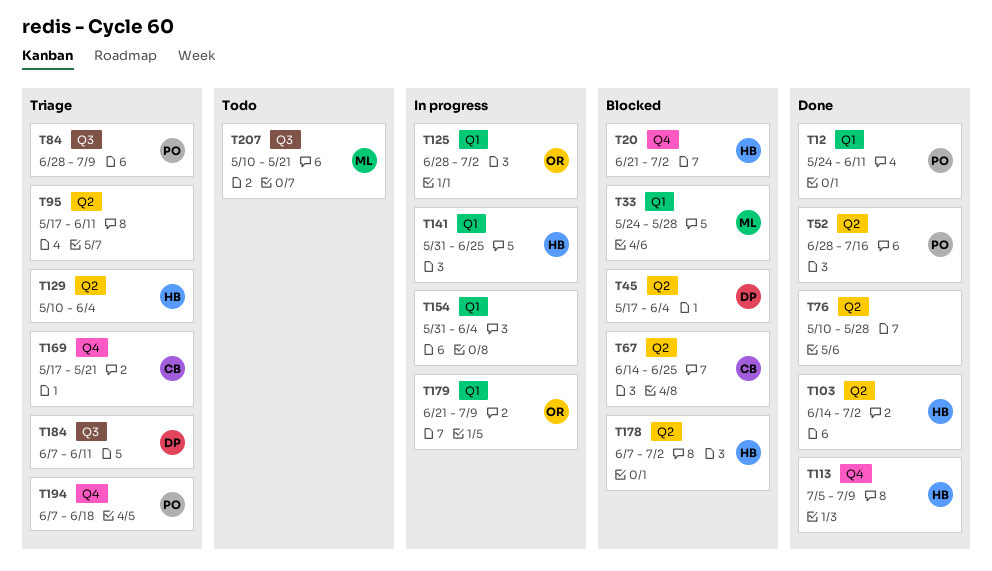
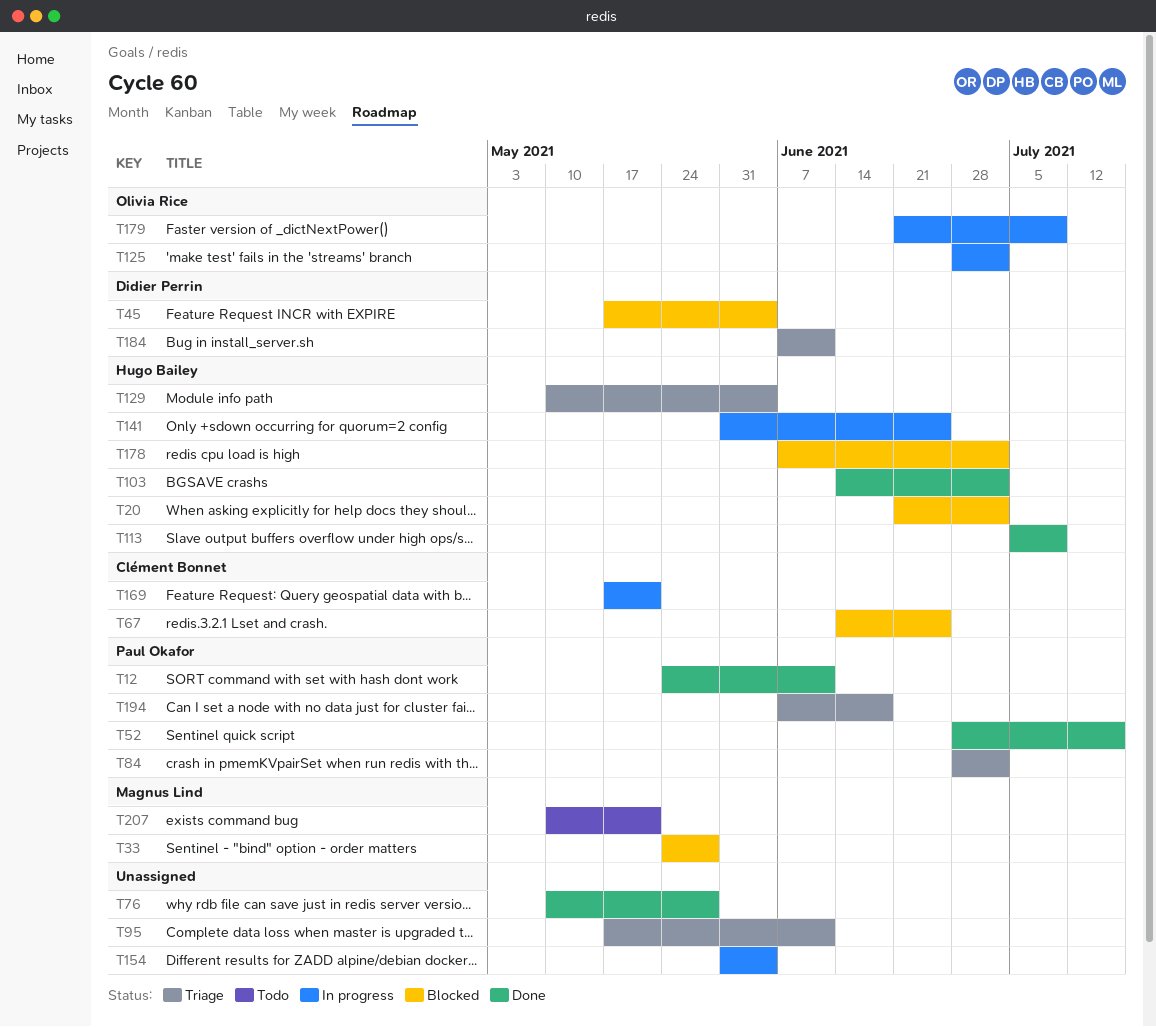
T84, due: Jul 9 -> Jul 2
T169, status: Triage -> In progress

